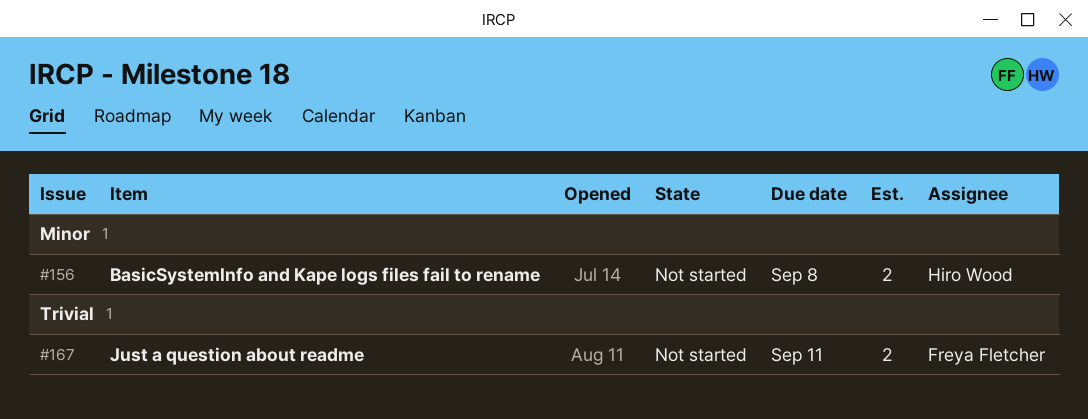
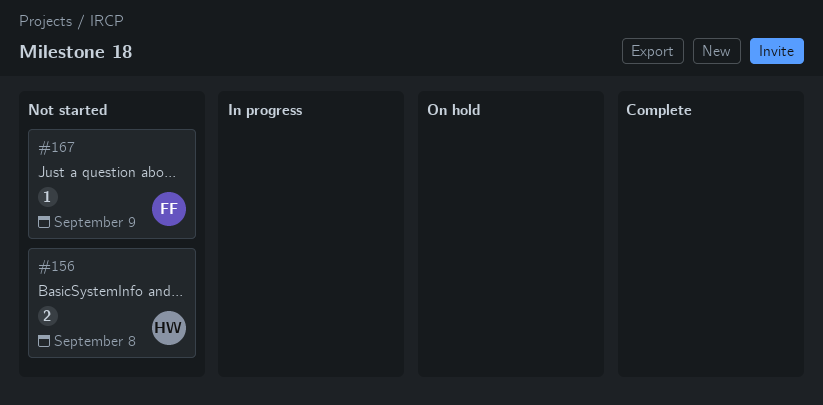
#167, estimate: 2 -> 1
#167, due: Sep 11 -> Sep 9

